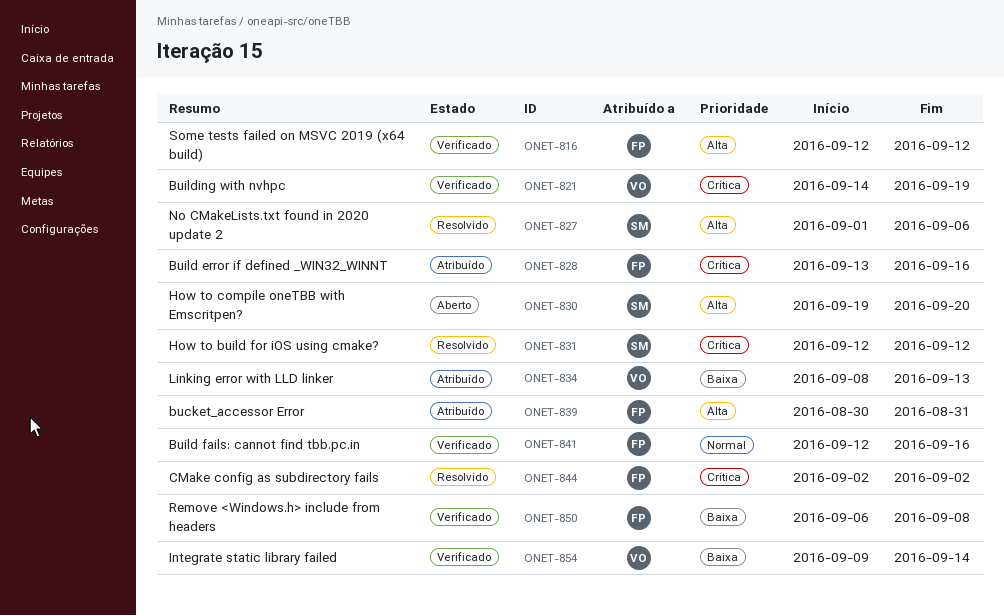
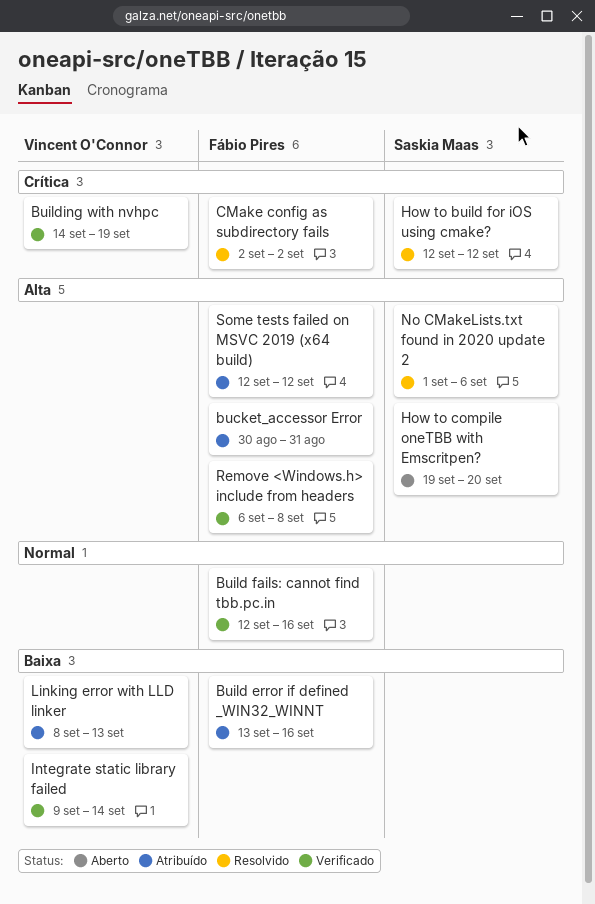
Build error if defined _WIN32_WINNT, priority: Crítica -> Baixa
Remove <Windows.h> include from headers, priority: Baixa -> Alta
Some tests failed on MSVC 2019 (x64 build), status: Verificado -> Atribuído

